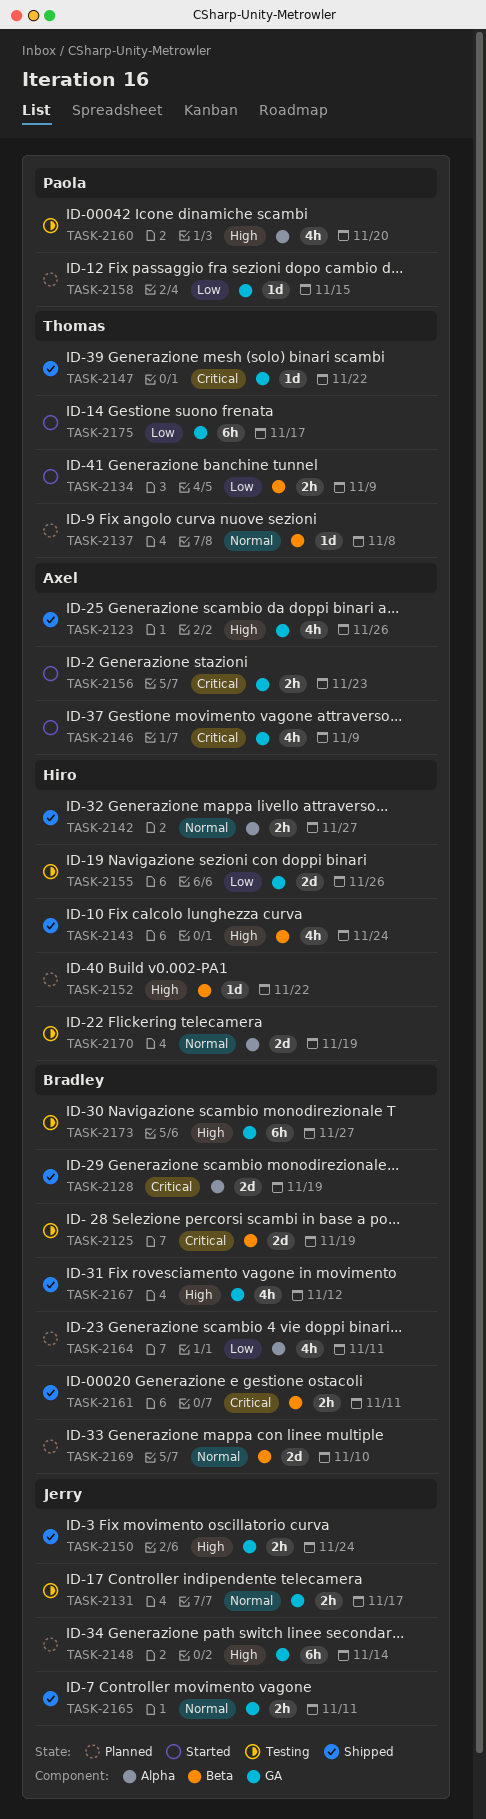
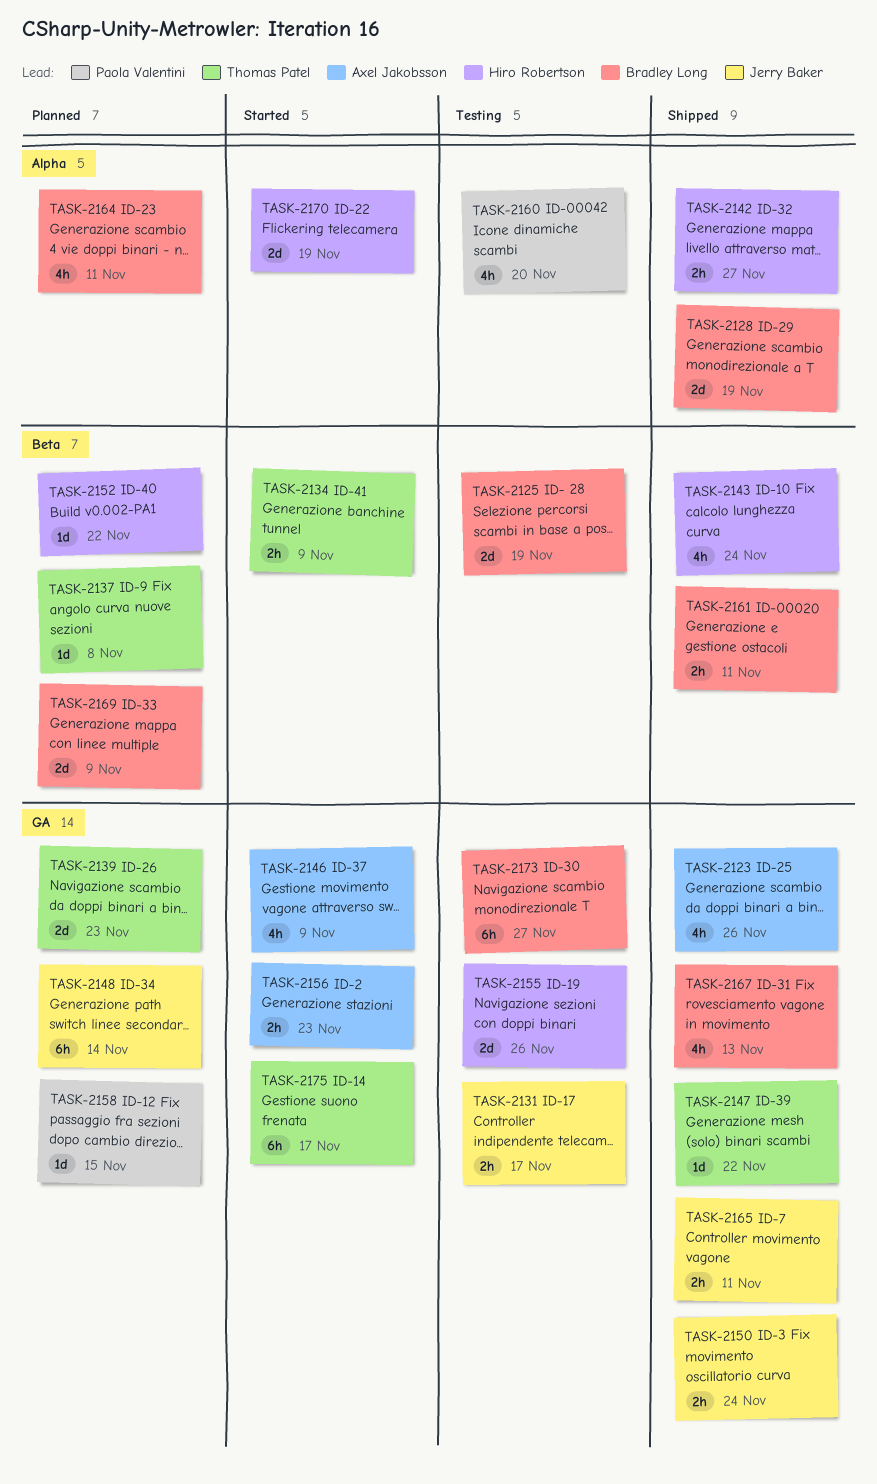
TASK-2139: none -> present
TASK-2167, due: Nov 12 -> Nov 13
TASK-2169, due: Nov 10 -> Nov 9
TASK-2170, status: Testing -> Started

